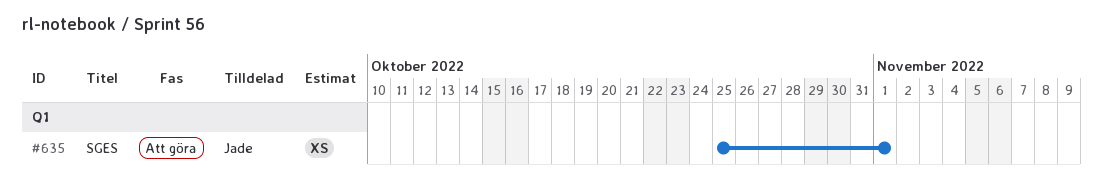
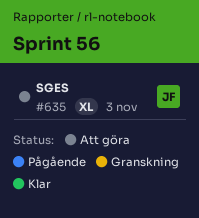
#635, estimate: XS -> XL
#635, due: Nov 1 -> Nov 3

